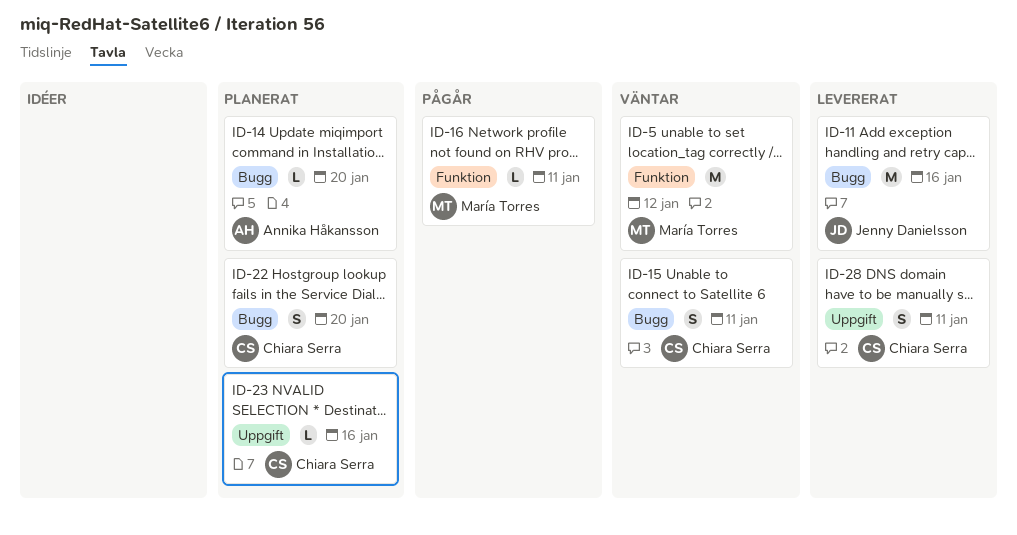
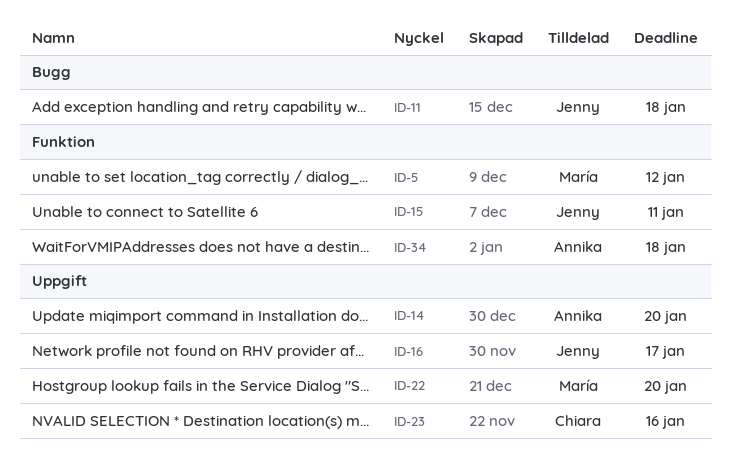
ID-11, due: Jan 16 -> Jan 18
ID-14, label: Bugg -> Uppgift
ID-15, owner: Chiara Serra -> Jenny Danielsson
ID-15, label: Bugg -> Funktion
ID-16, owner: María Torres -> Jenny Danielsson
ID-16, label: Funktion -> Uppgift
ID-16, due: Jan 11 -> Jan 17
ID-22, owner: Chiara Serra -> María Torres
ID-22, label: Bugg -> Uppgift
ID-28: present -> none
ID-34: none -> present

